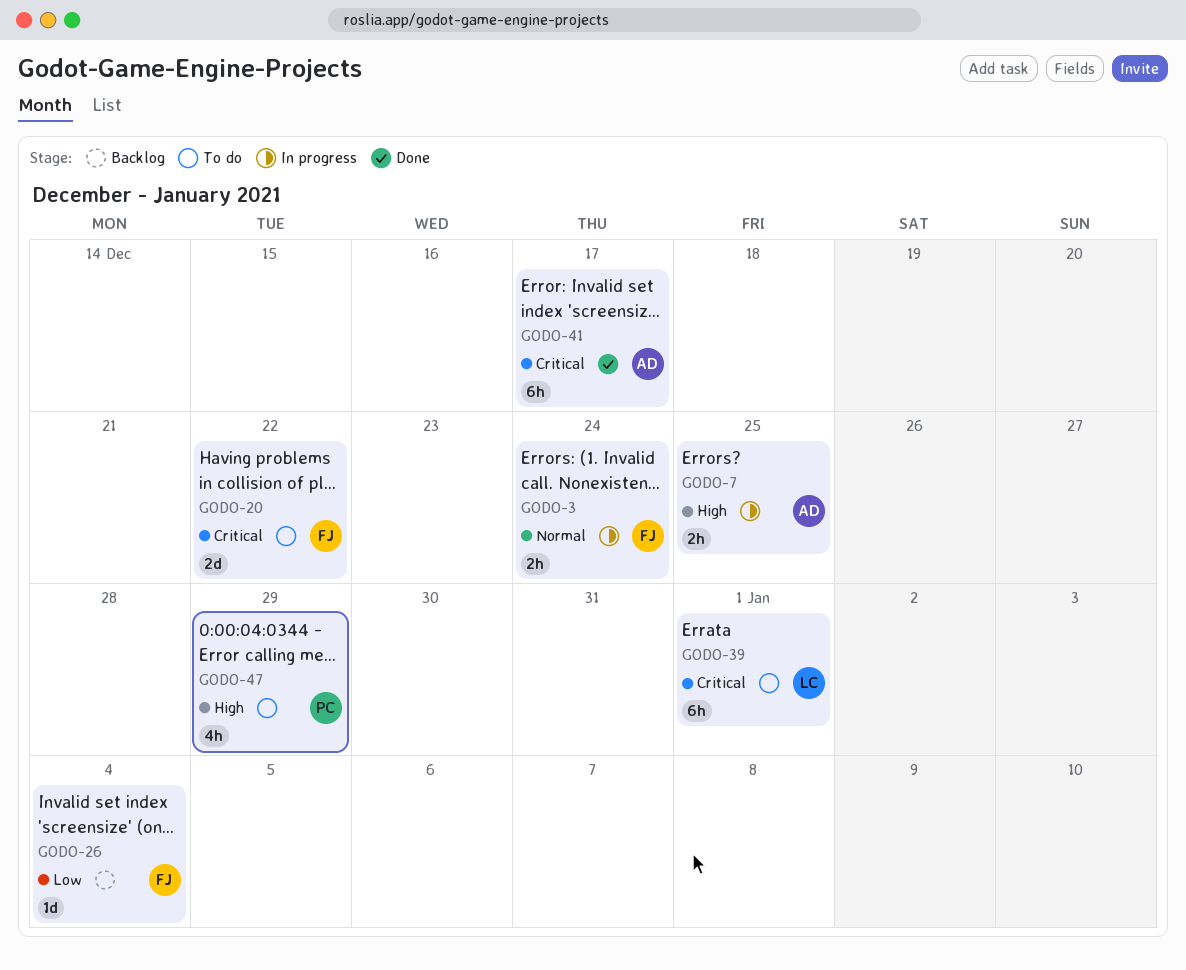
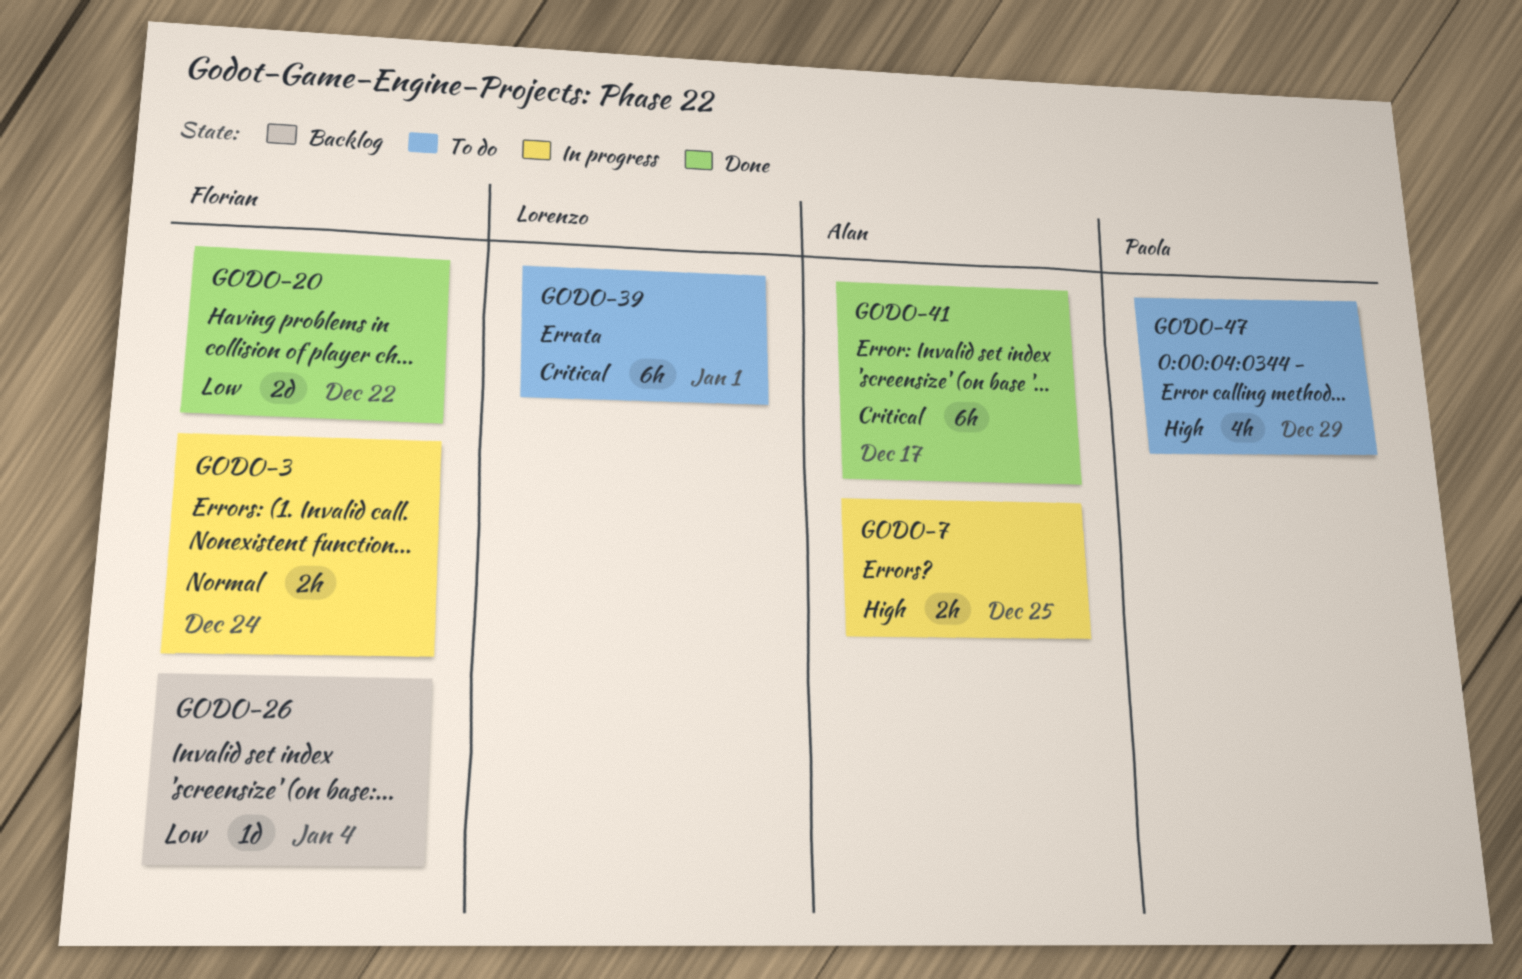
GODO-20, status: To do -> Done
GODO-20, priority: Critical -> Low

